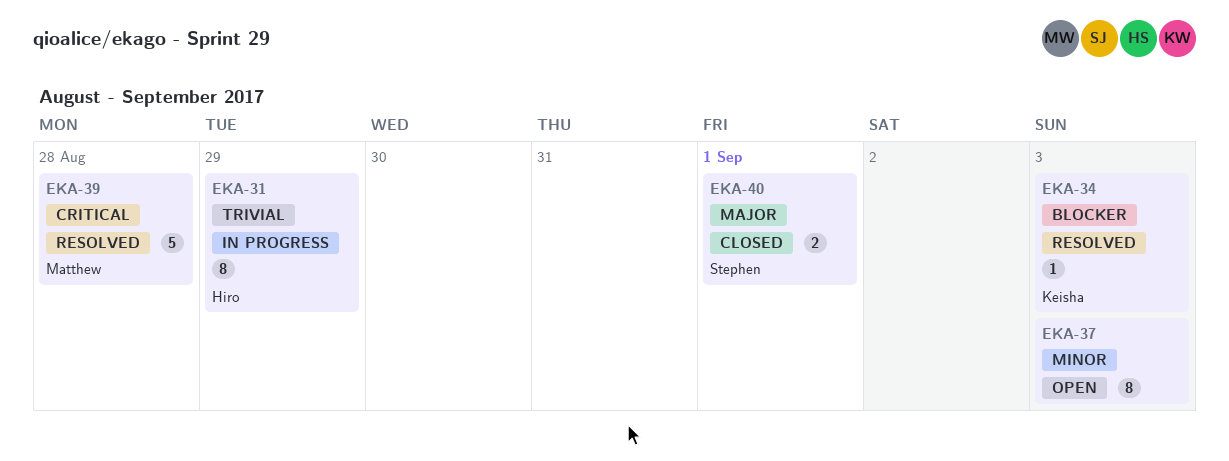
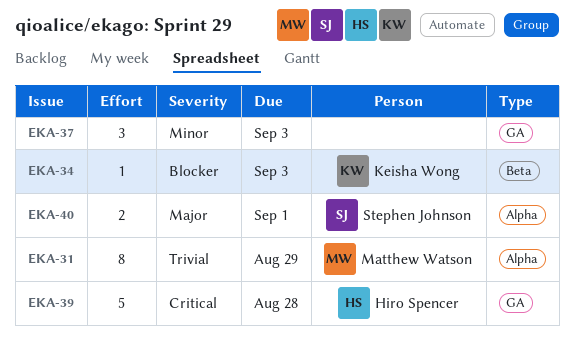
EKA-31, owner: Hiro Spencer -> Matthew Watson
EKA-37, estimate: 8 -> 3
EKA-39, owner: Matthew Watson -> Hiro Spencer

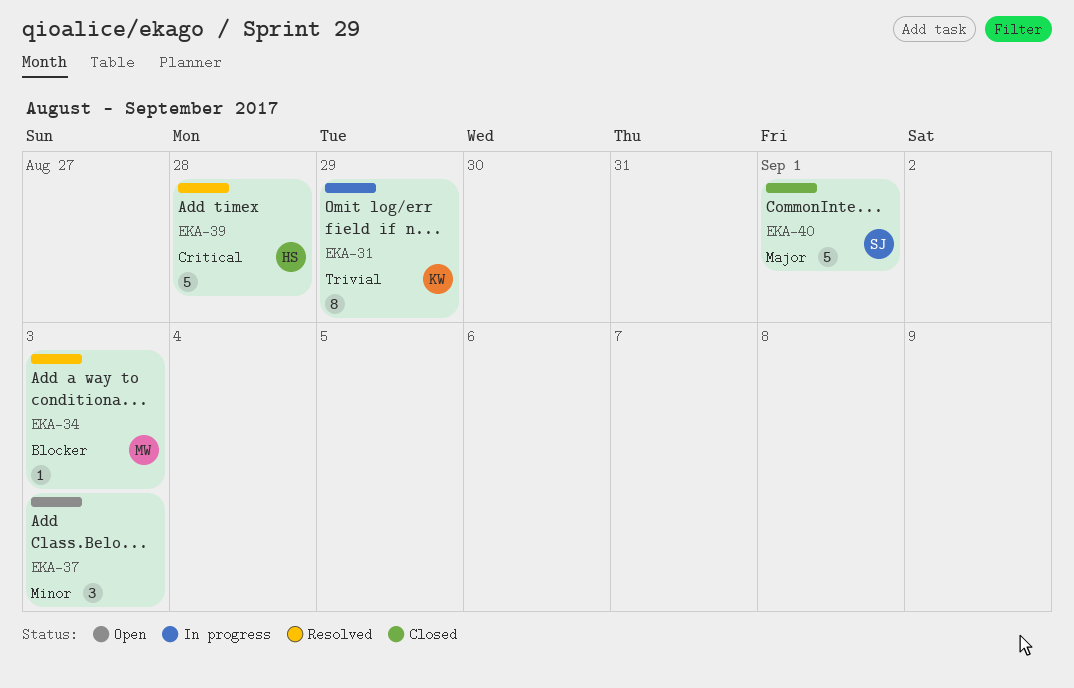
EKA-31, owner: Matthew Watson -> Keisha Wong
EKA-34, owner: Keisha Wong -> Matthew Watson
EKA-40, estimate: 2 -> 5

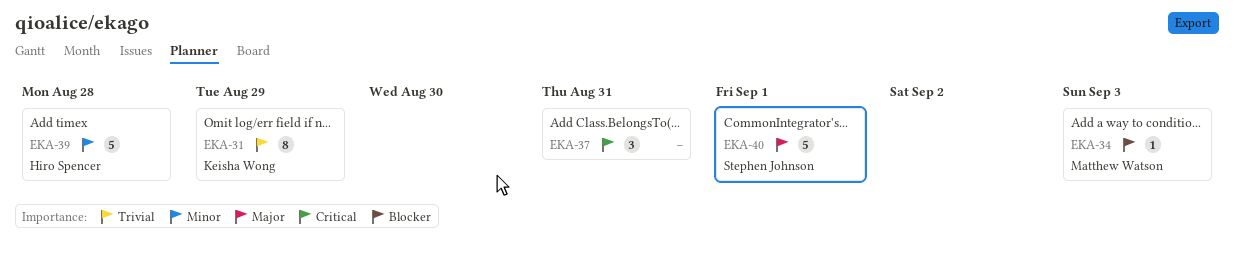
EKA-37, priority: Minor -> Critical
EKA-37, due: Sep 3 -> Aug 31
EKA-39, priority: Critical -> Minor

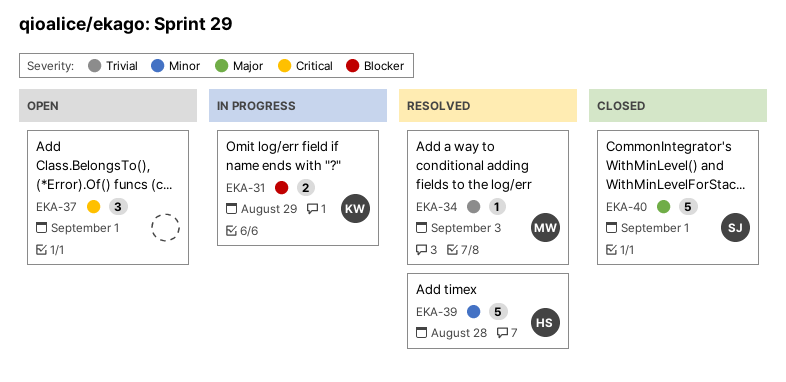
EKA-31, priority: Trivial -> Blocker
EKA-31, estimate: 8 -> 2
EKA-34, priority: Blocker -> Trivial
EKA-37, due: Aug 31 -> Sep 1

